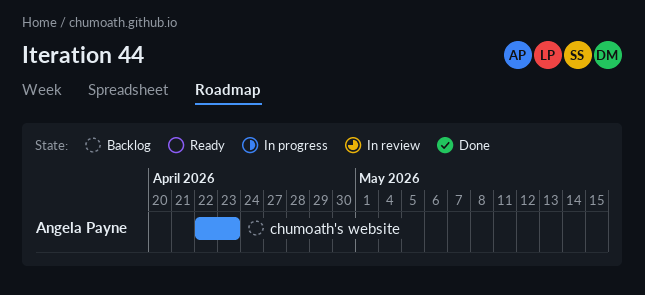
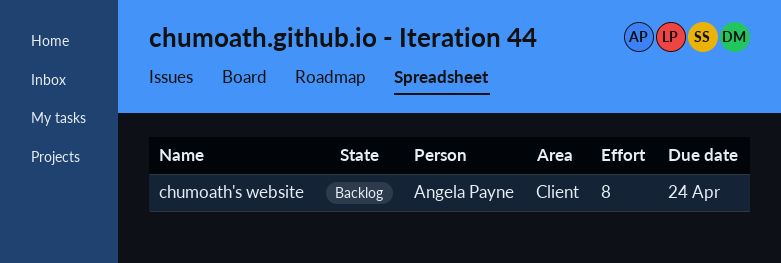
chumoath's website, due: Apr 23 -> Apr 24

